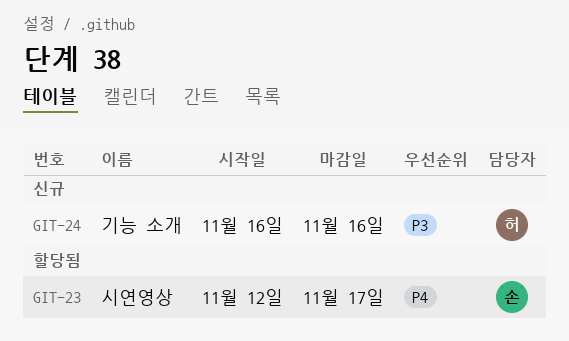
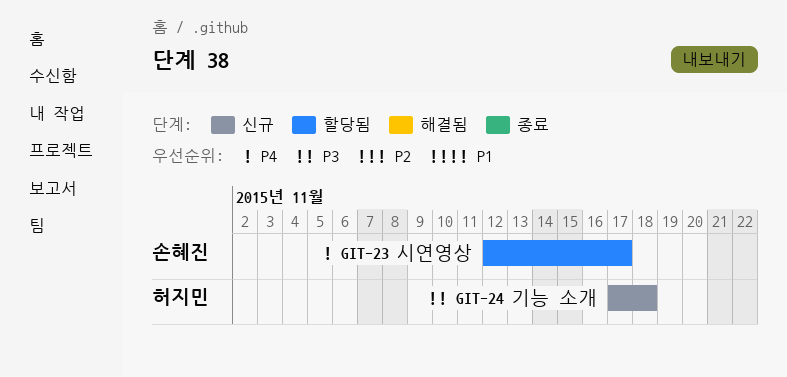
GIT-24, start: Nov 16 -> Nov 17
GIT-24, due: Nov 16 -> Nov 18

